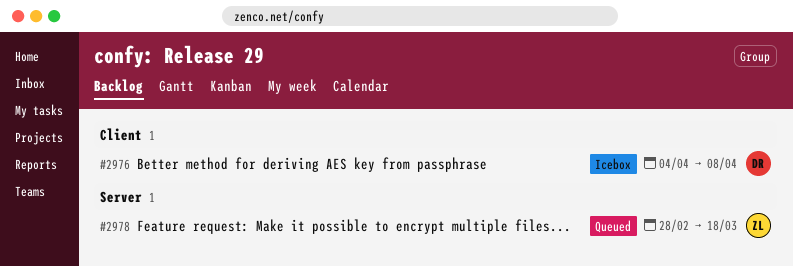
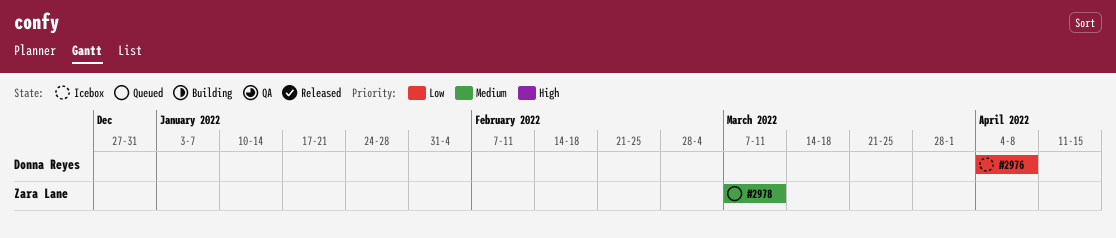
#2978, start: Feb 28 -> Mar 7
#2978, due: Mar 18 -> Mar 11

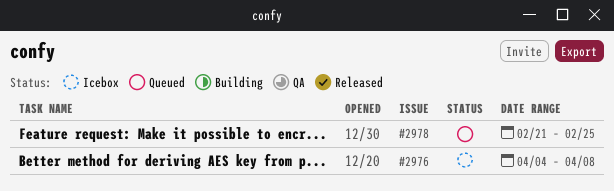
#2978, start: Mar 7 -> Feb 21
#2978, due: Mar 11 -> Feb 25

